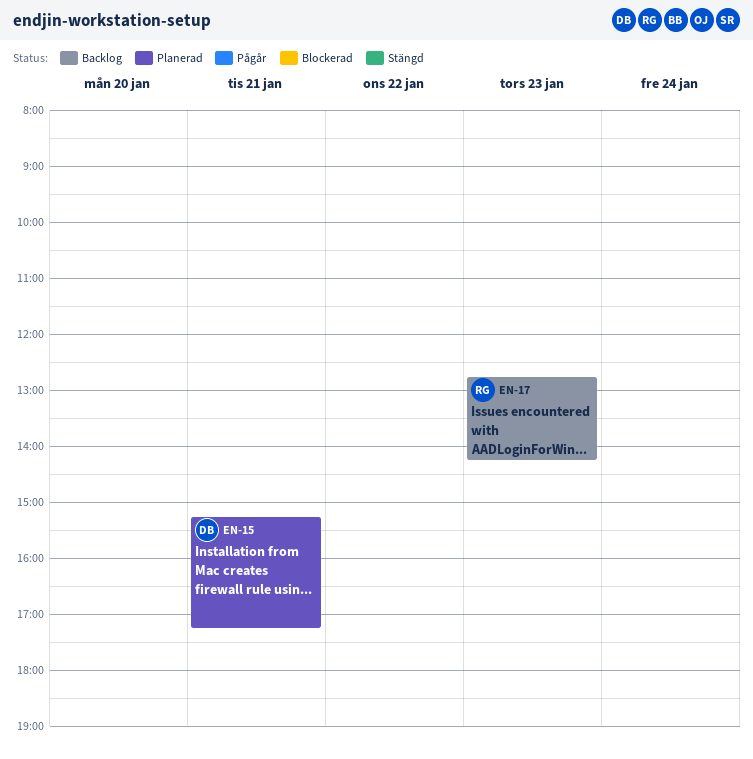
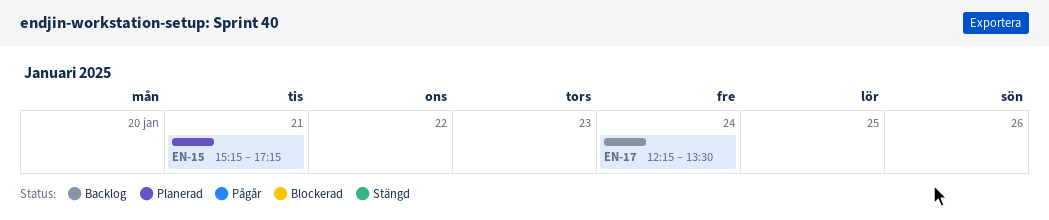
EN-17, day: Jan 23 -> Jan 24
EN-17, begins: 12:45 -> 12:15
EN-17, ends: 14:15 -> 13:30

